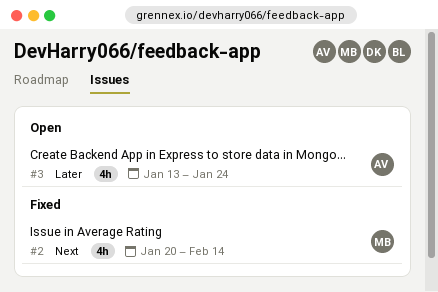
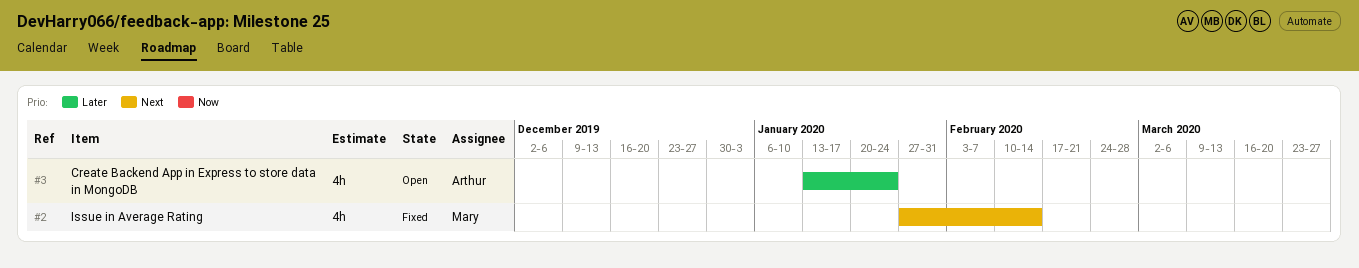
#2, start: Jan 20 -> Jan 27

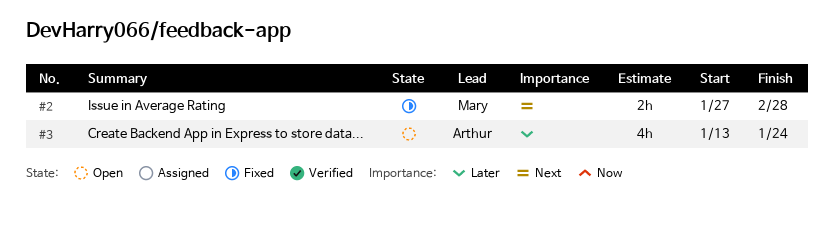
#2, estimate: 4h -> 2h
#2, due: Feb 14 -> Feb 28

